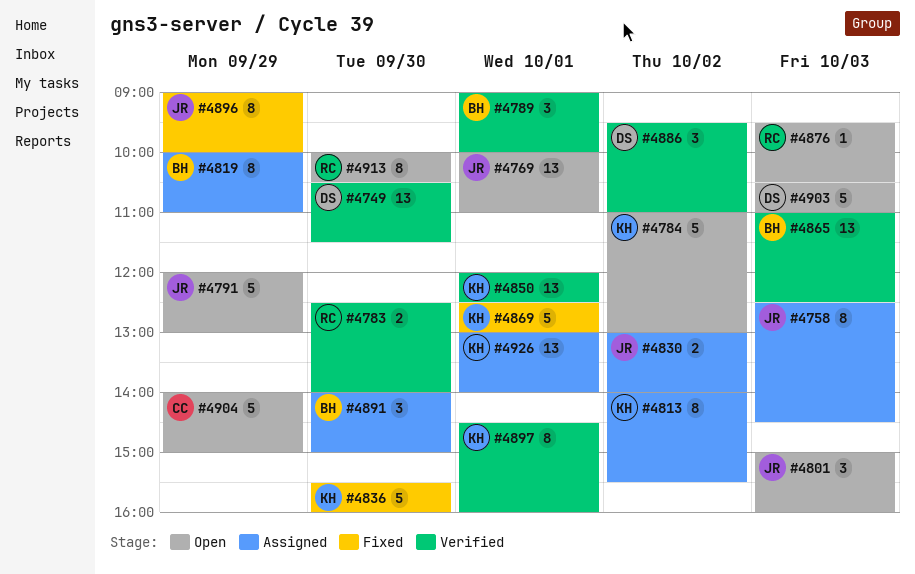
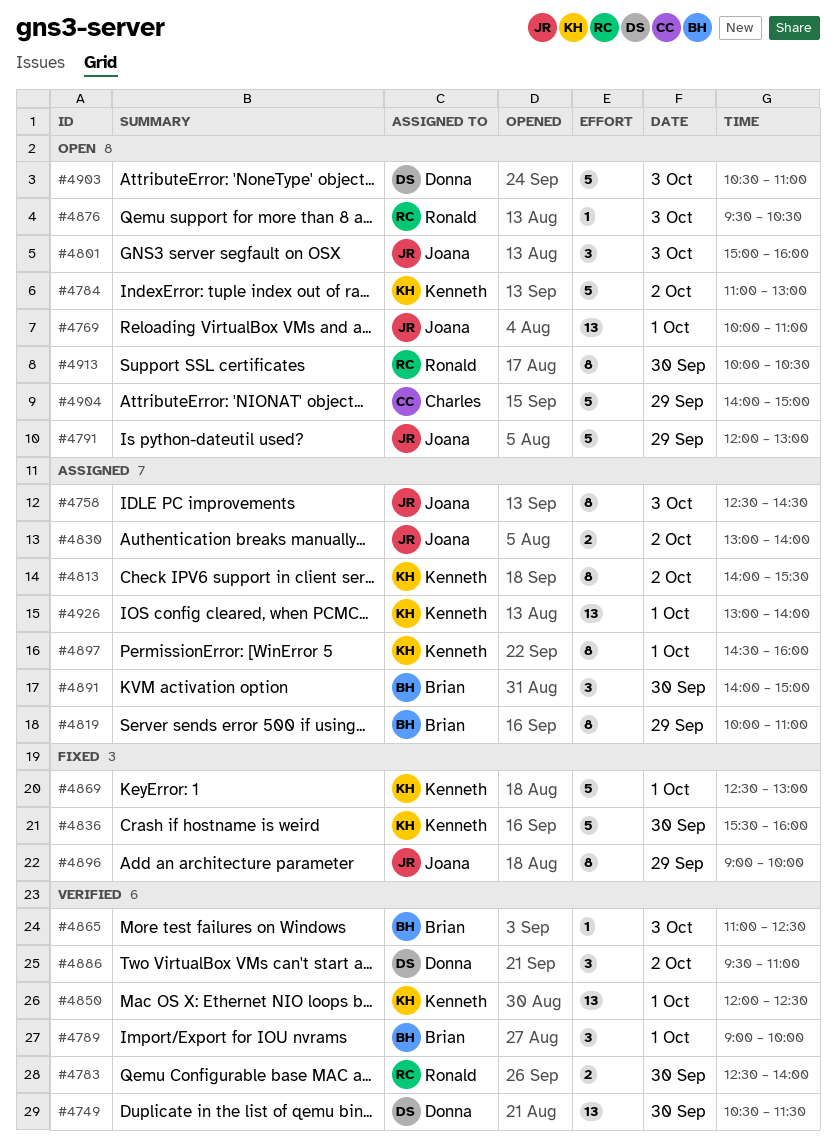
#4865, estimate: 13 -> 1
#4897, status: Verified -> Assigned

